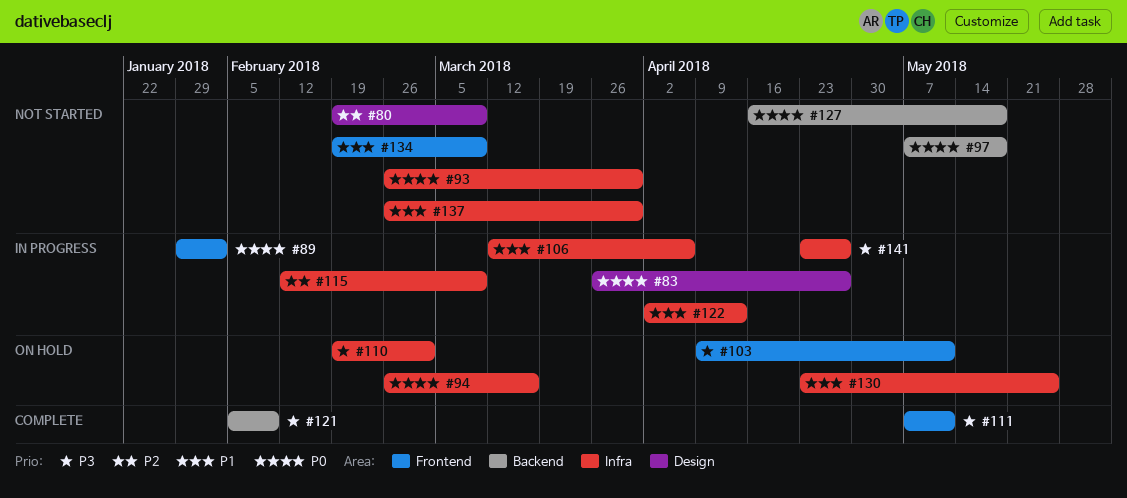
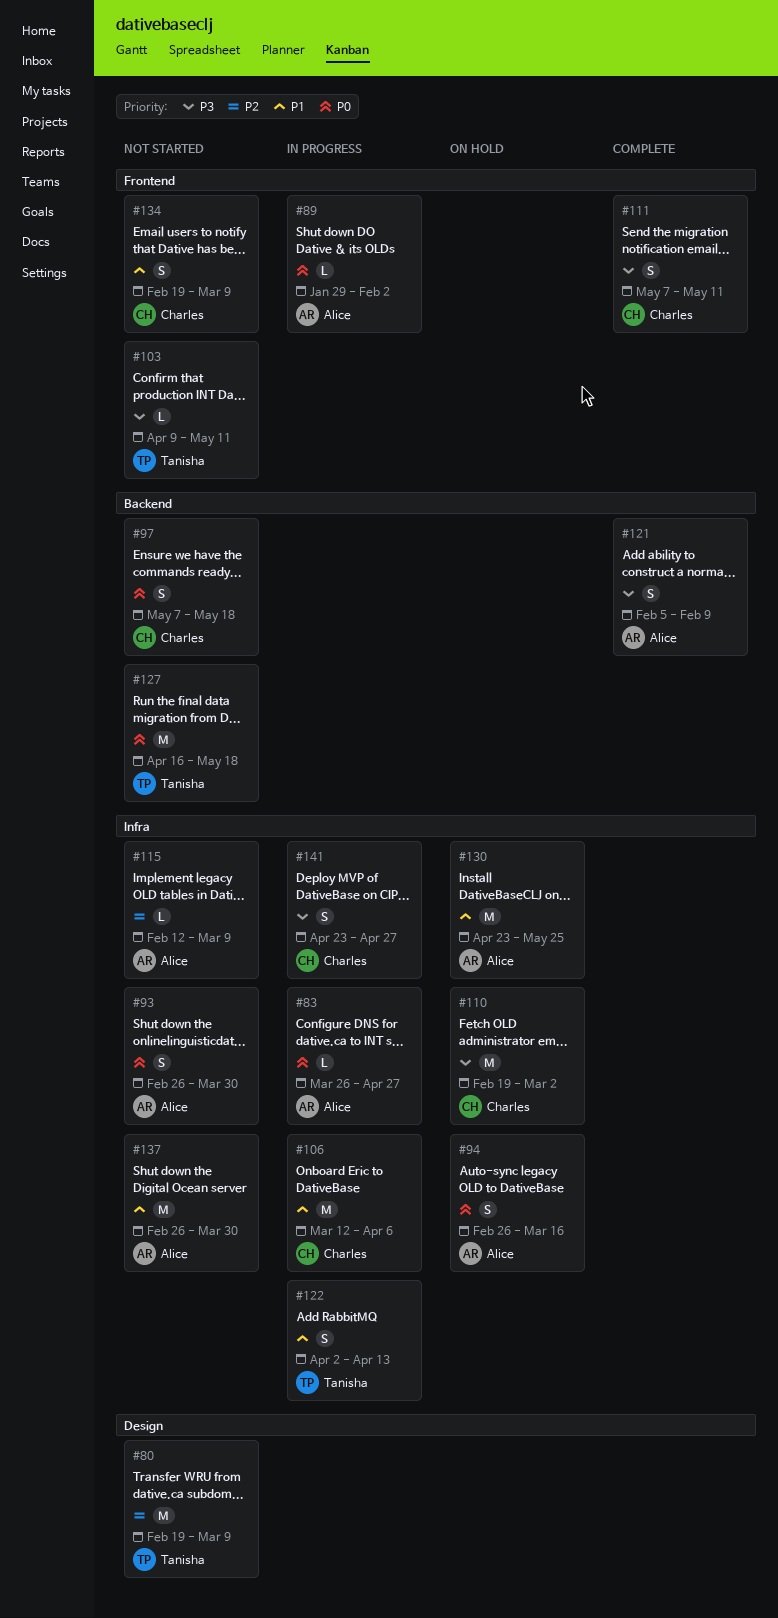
#83, label: Design -> Infra
#103, status: On hold -> Not started
#115, status: In progress -> Not started

